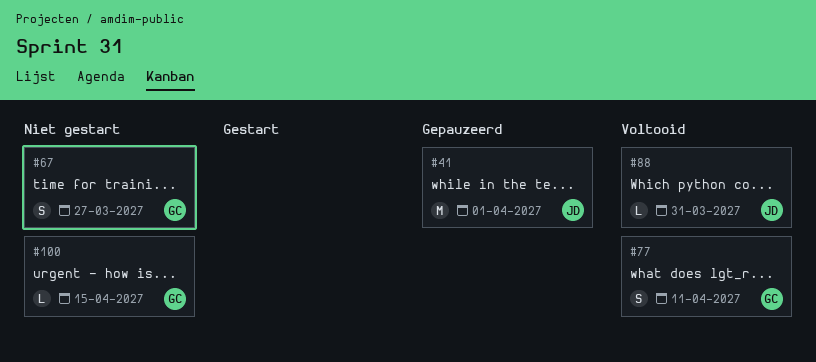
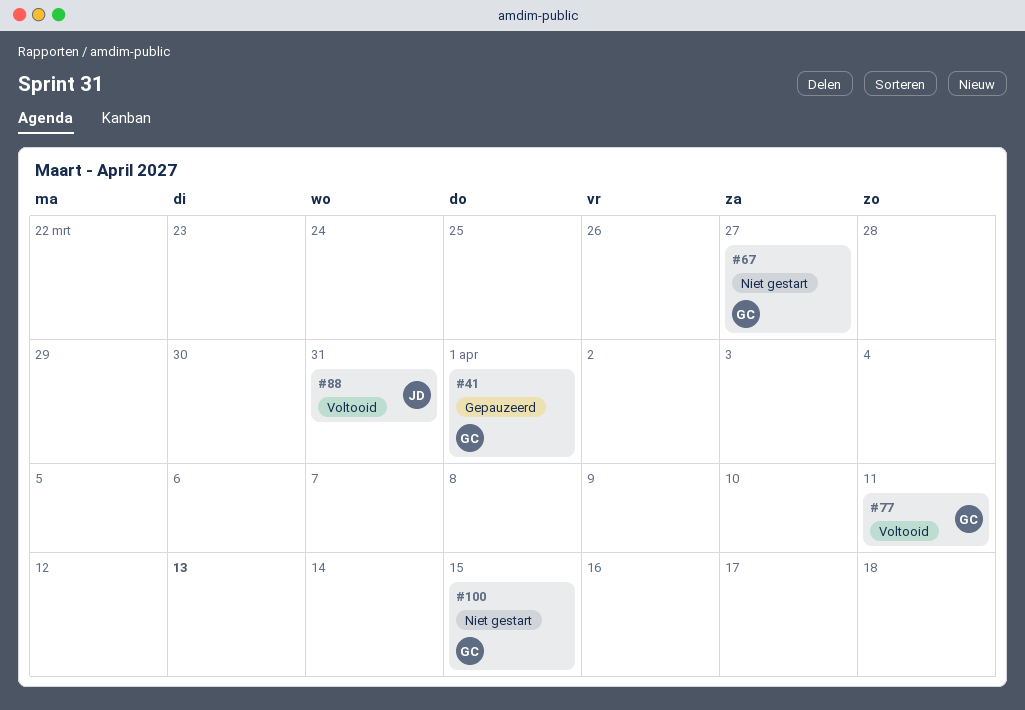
#41, owner: JD -> GC

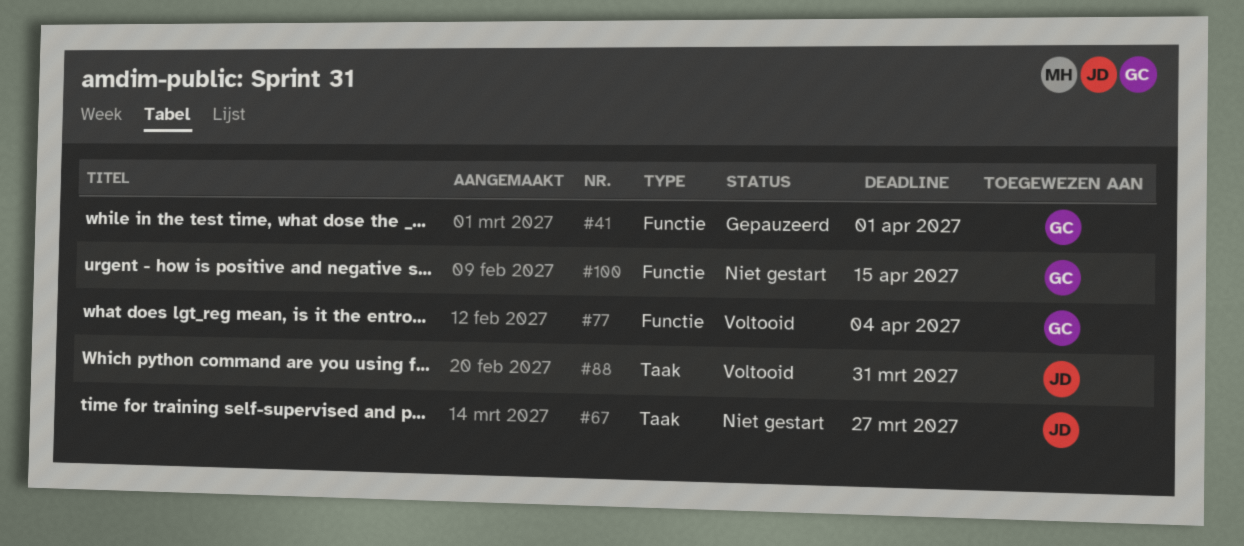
#67, owner: GC -> JD
#77, due: Apr 11 -> Apr 4

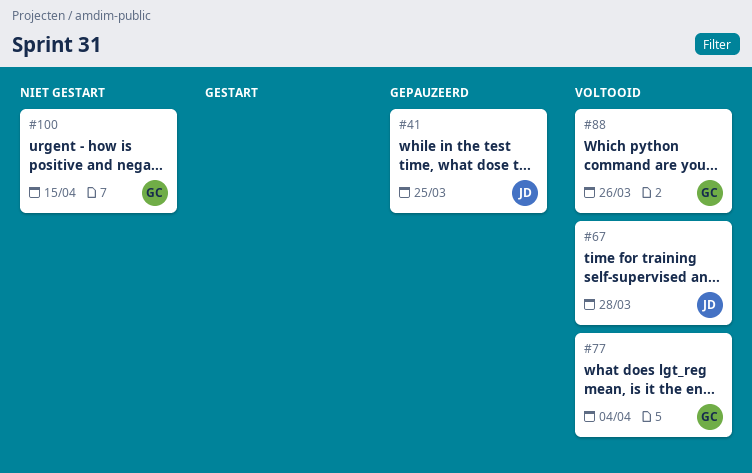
#41, owner: GC -> JD
#41, due: Apr 1 -> Mar 25
#67, status: Niet gestart -> Voltooid
#67, due: Mar 27 -> Mar 28
#88, owner: JD -> GC
#88, due: Mar 31 -> Mar 26

